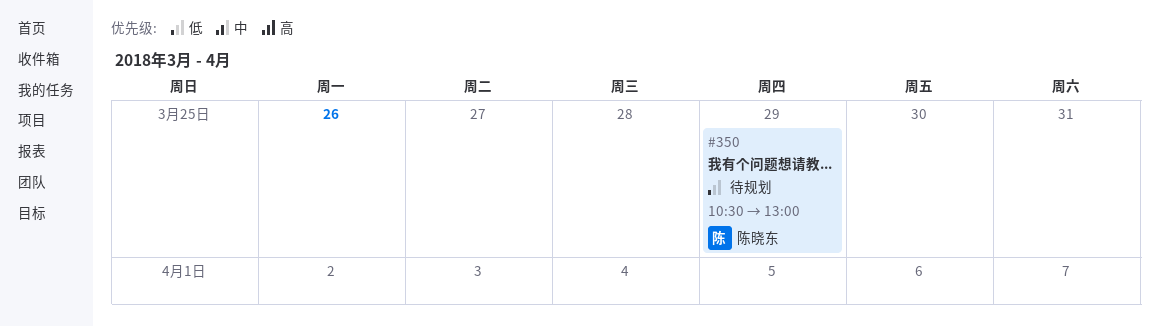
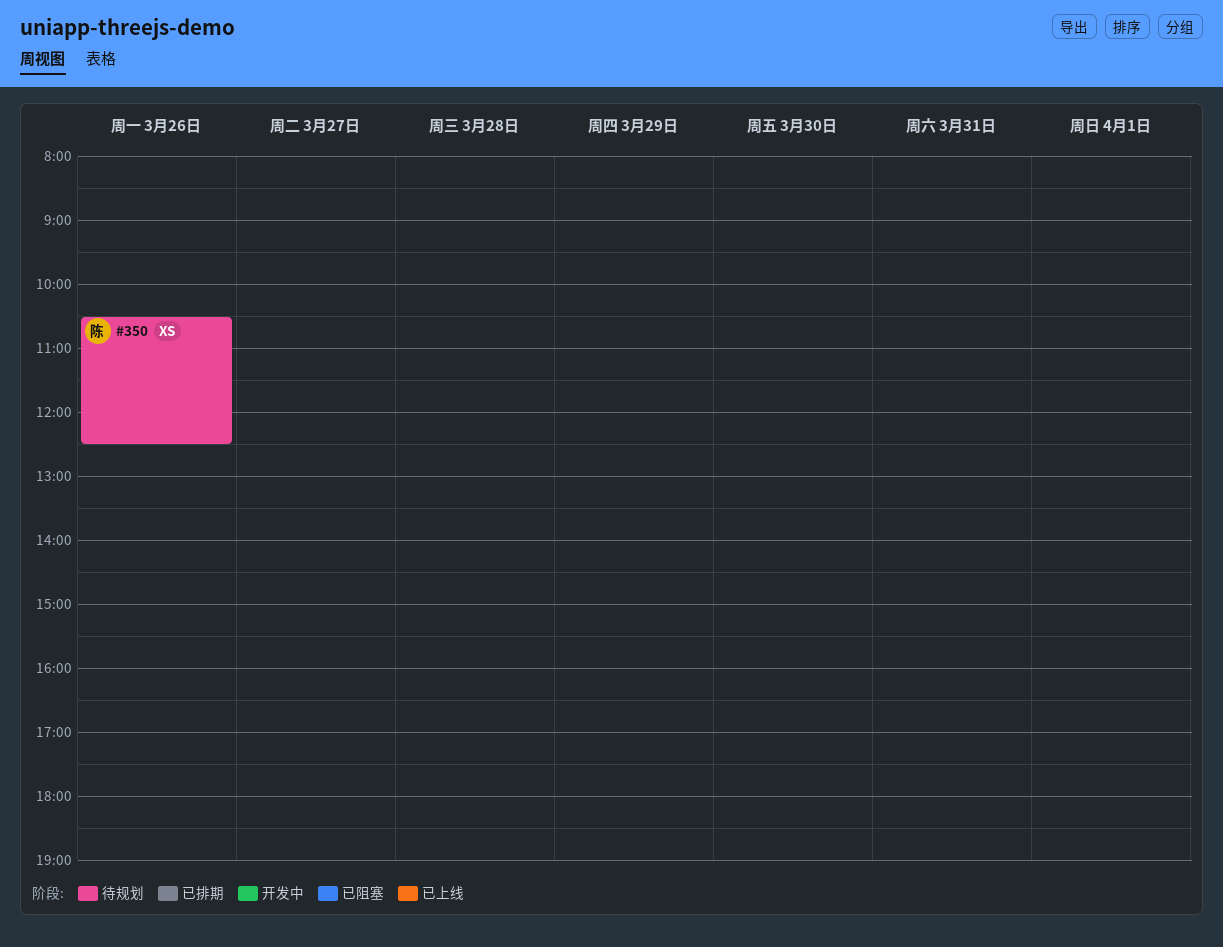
#350, day: Mar 29 -> Mar 26
#350, ends: 13:00 -> 12:30

